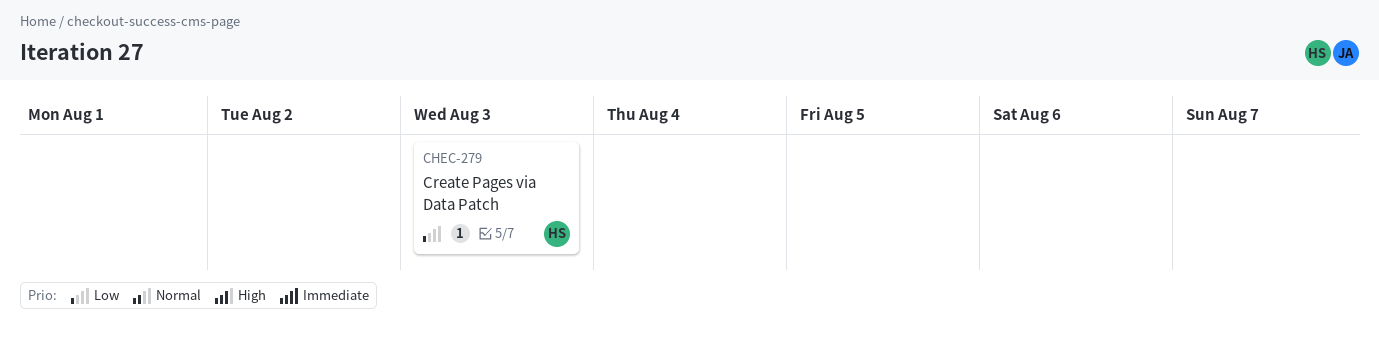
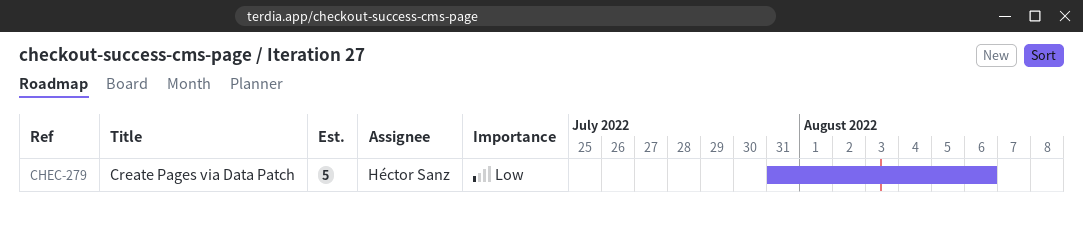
CHEC-279, estimate: 1 -> 5
CHEC-279, due: Aug 3 -> Aug 6

